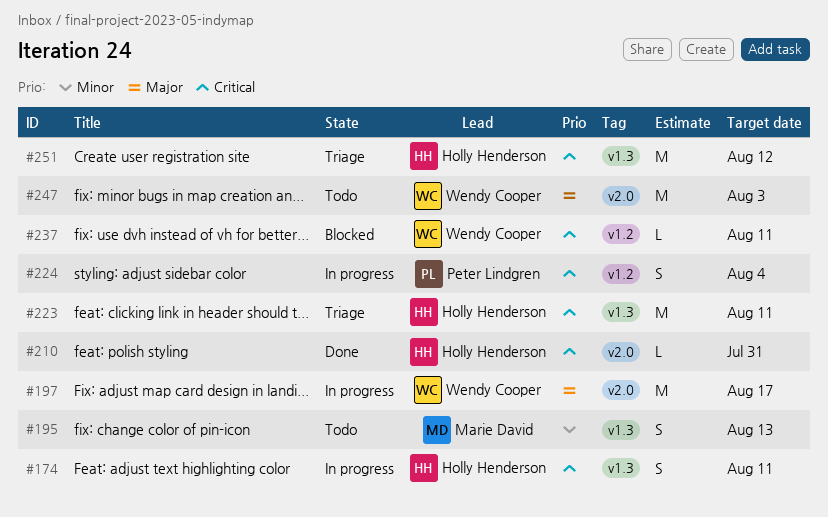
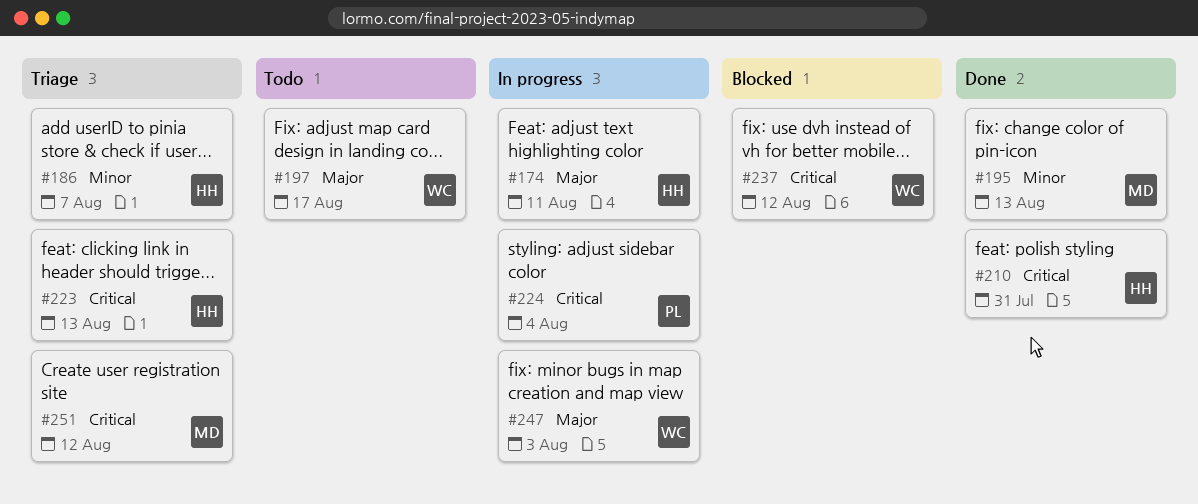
#174, priority: Critical -> Major
#186: none -> present
#195, status: Todo -> Done
#197, status: In progress -> Todo
#223, due: Aug 11 -> Aug 13
#237, due: Aug 11 -> Aug 12
#247, status: Todo -> In progress
#251, owner: Holly Henderson -> Marie David

